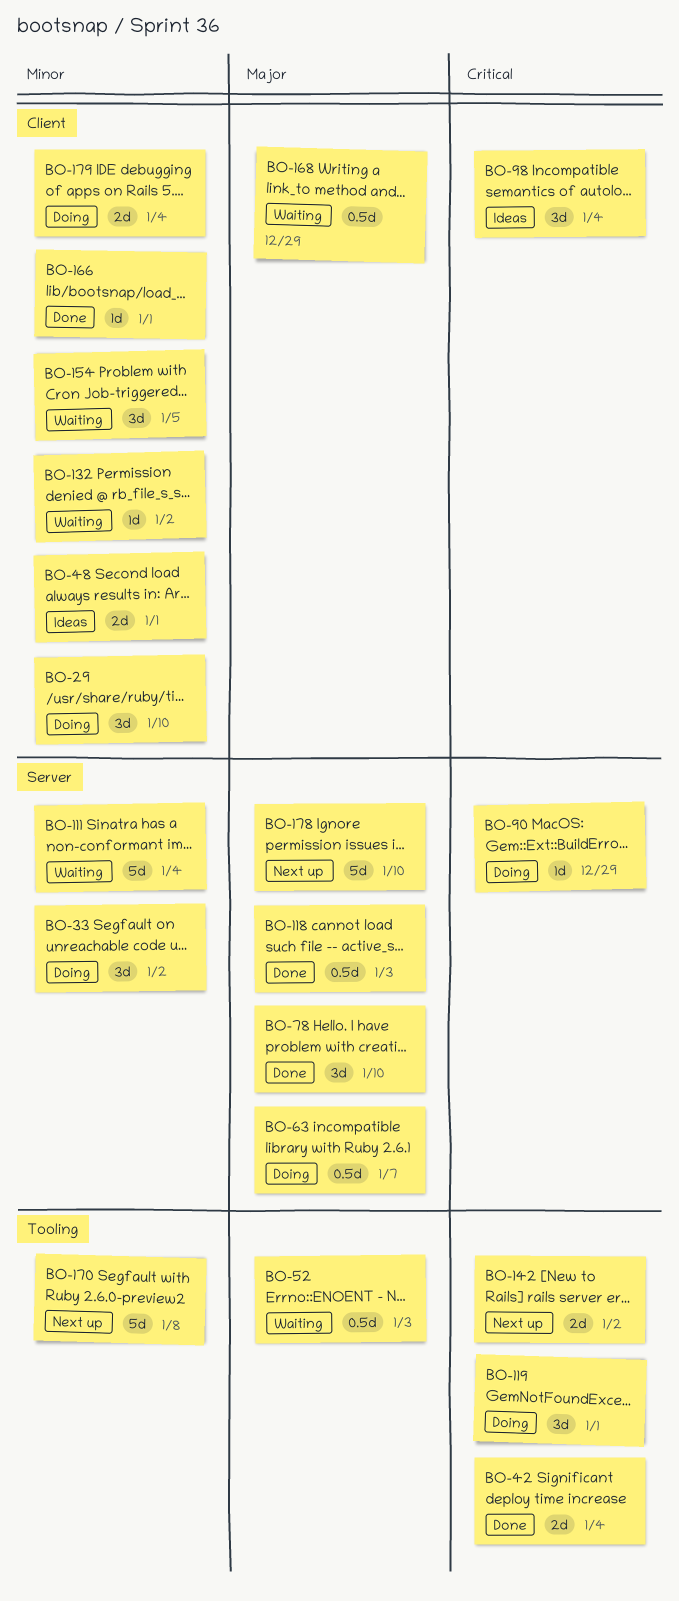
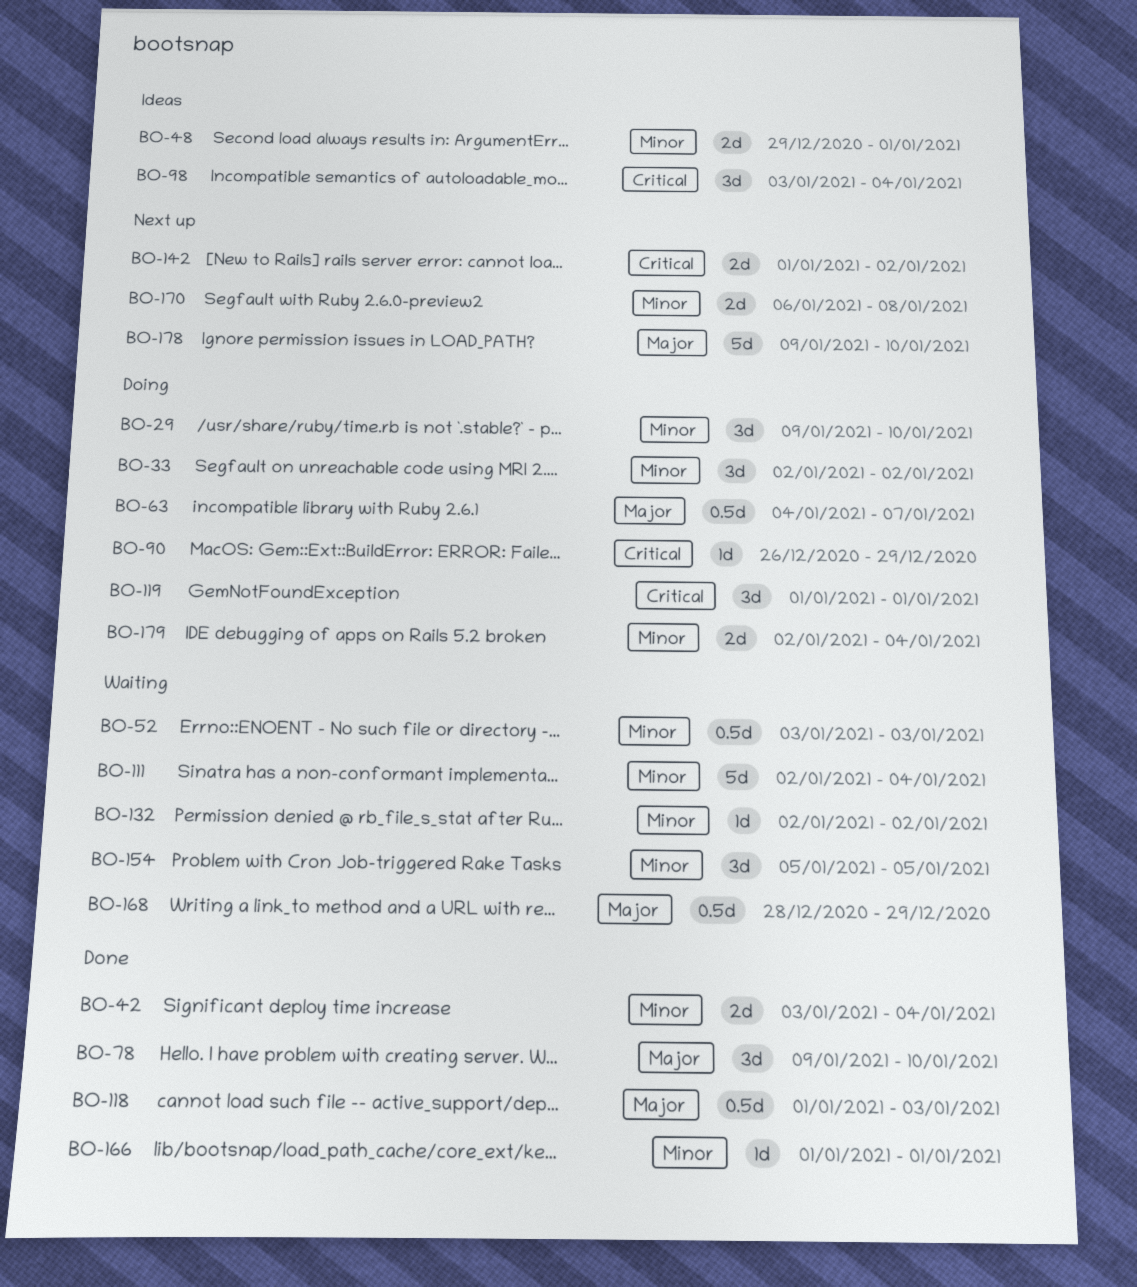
BO-42, priority: Critical -> Minor
BO-52, priority: Major -> Minor
BO-170, estimate: 5d -> 2d

